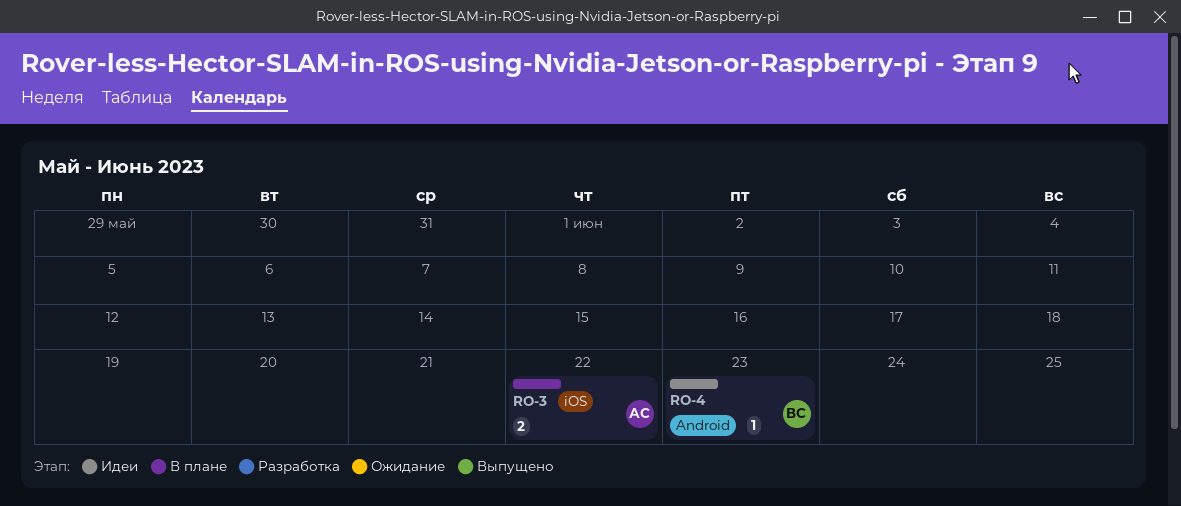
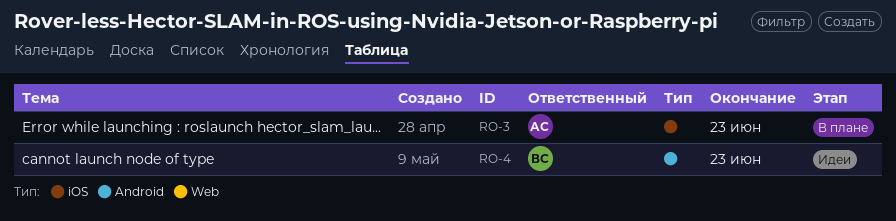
RO-3, due: Jun 22 -> Jun 23

